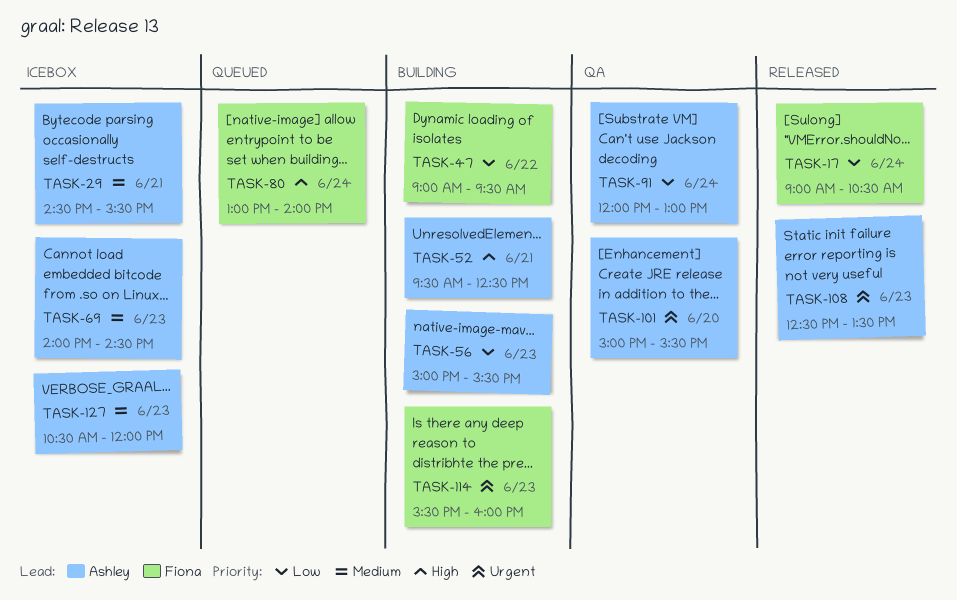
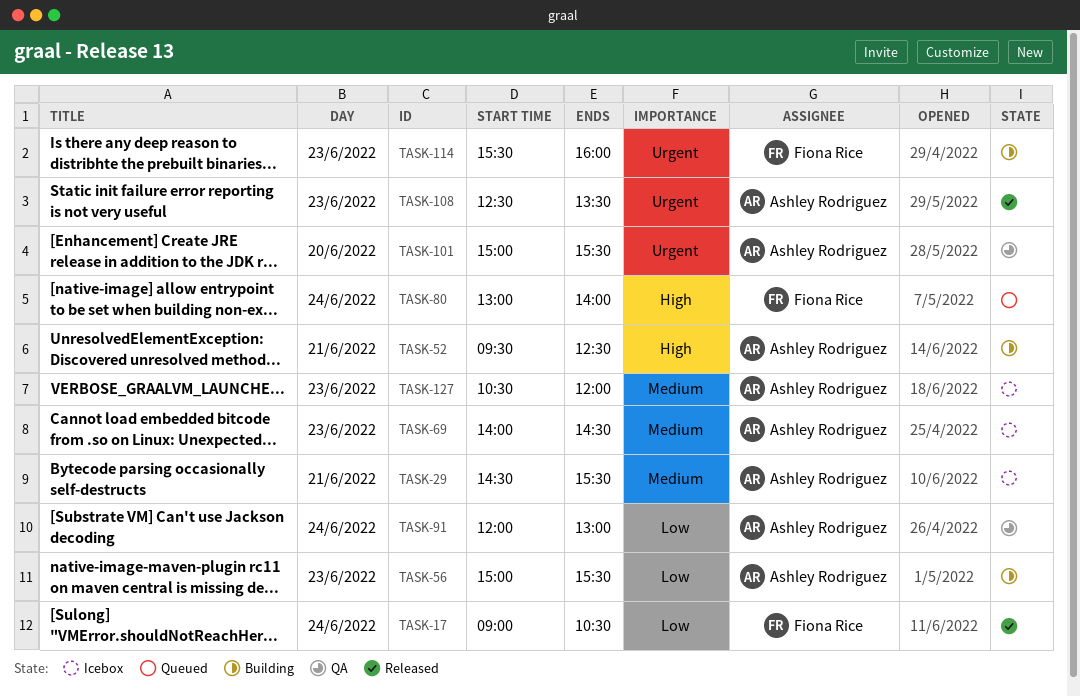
TASK-47: present -> none

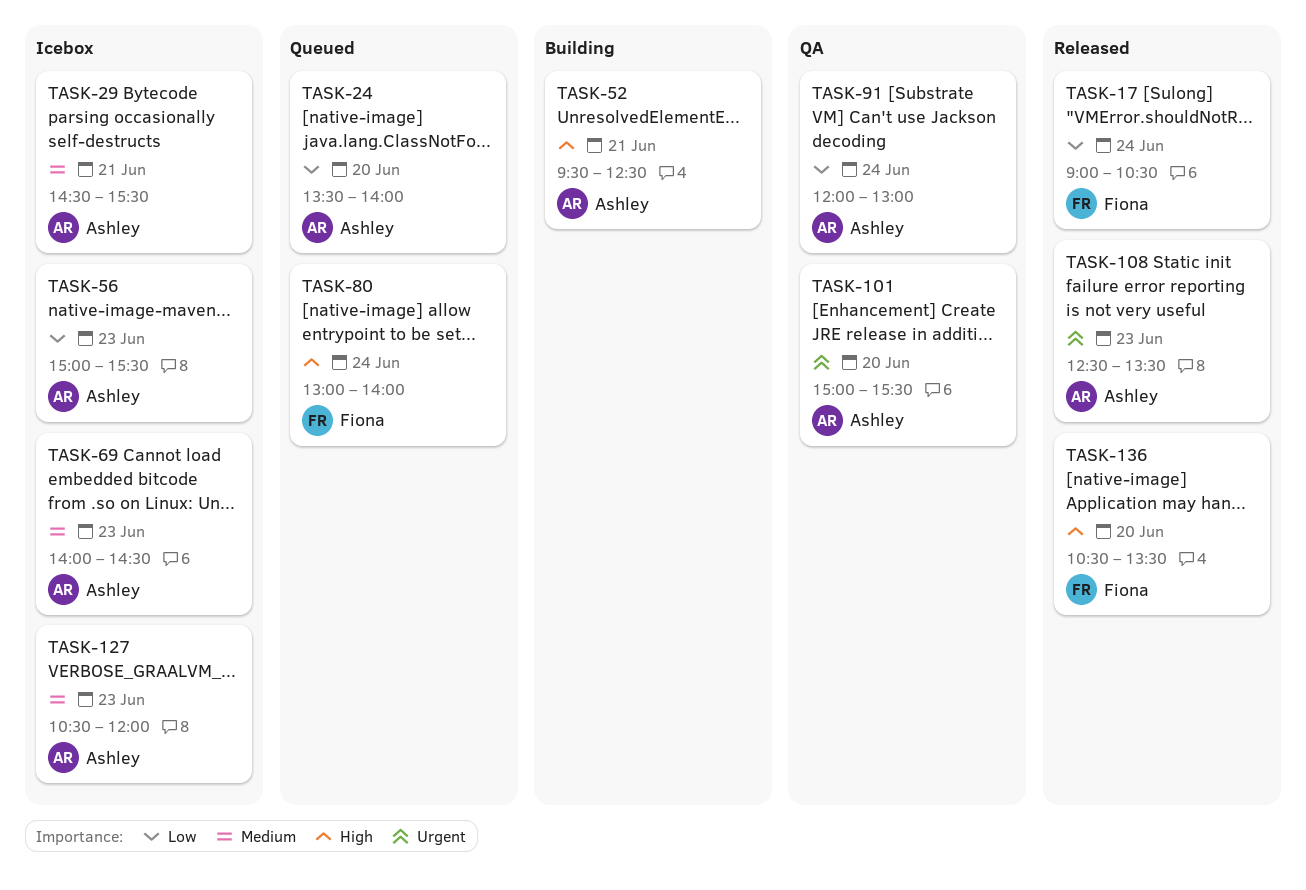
TASK-24: none -> present
TASK-56, status: Building -> Icebox
TASK-114: present -> none
TASK-136: none -> present

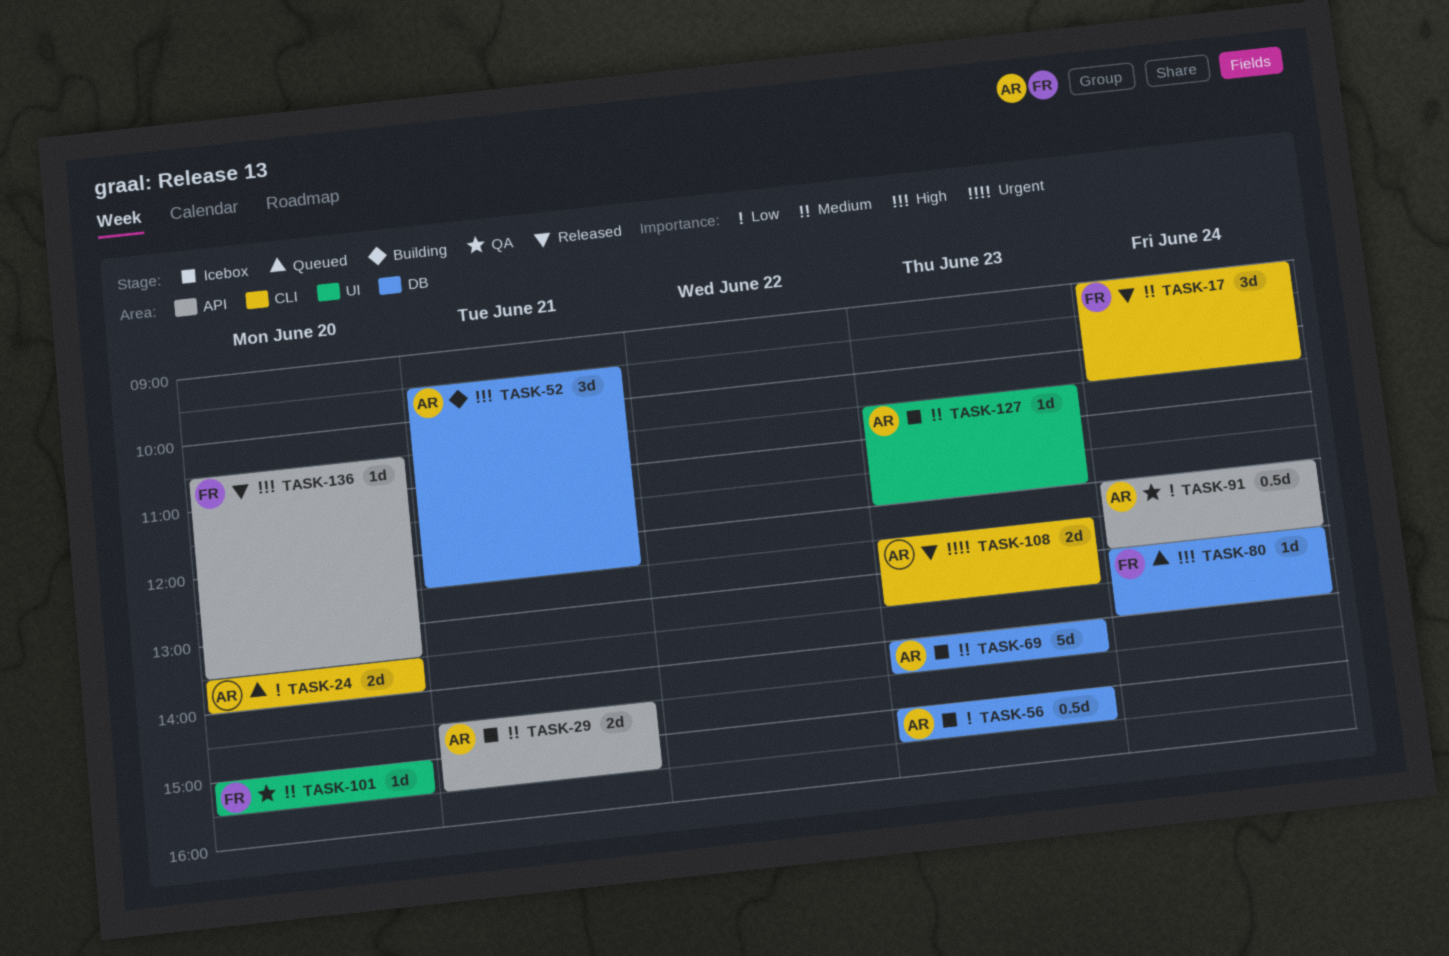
TASK-17, priority: Low -> Medium
TASK-101, owner: Ashley -> Fiona
TASK-101, priority: Urgent -> Medium

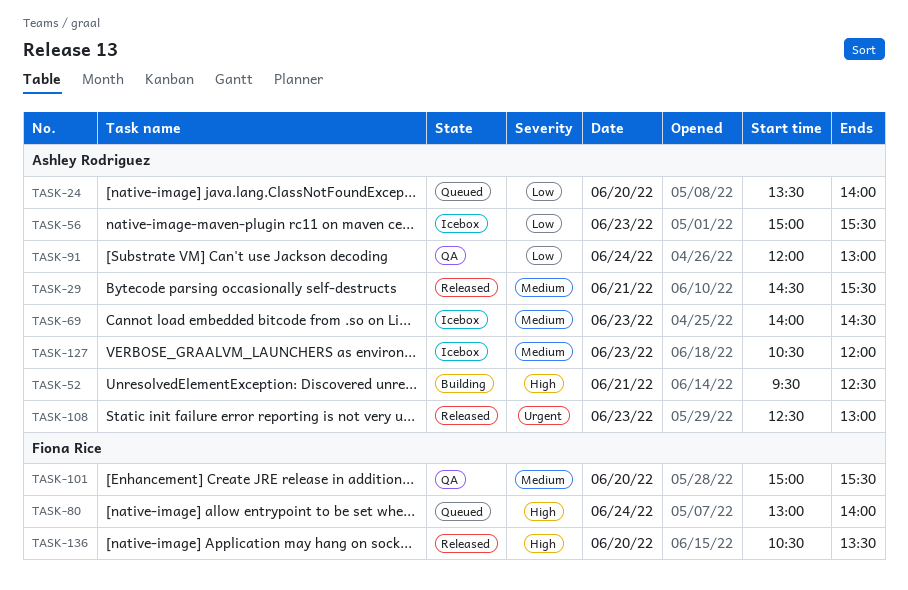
TASK-17: present -> none
TASK-29, status: Icebox -> Released
TASK-108, ends: 13:30 -> 13:00

